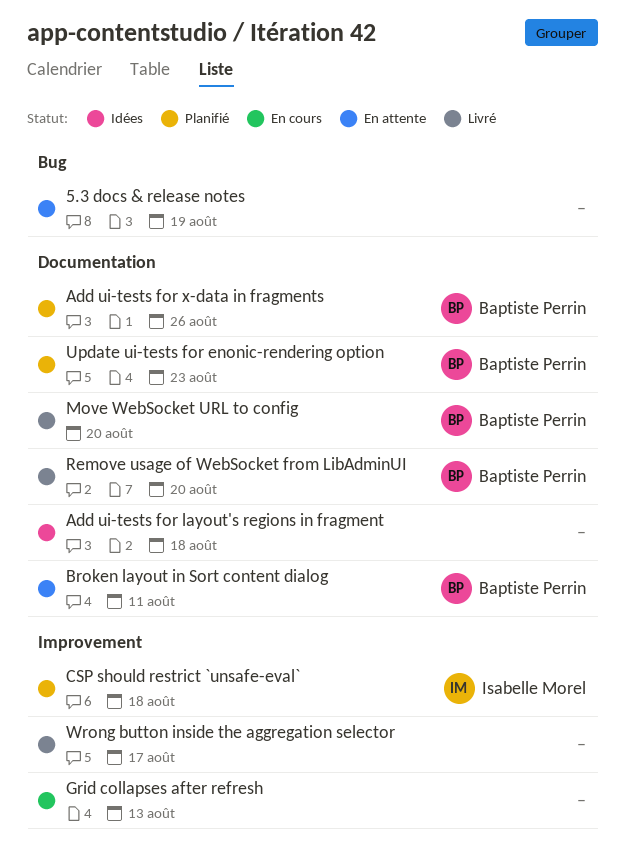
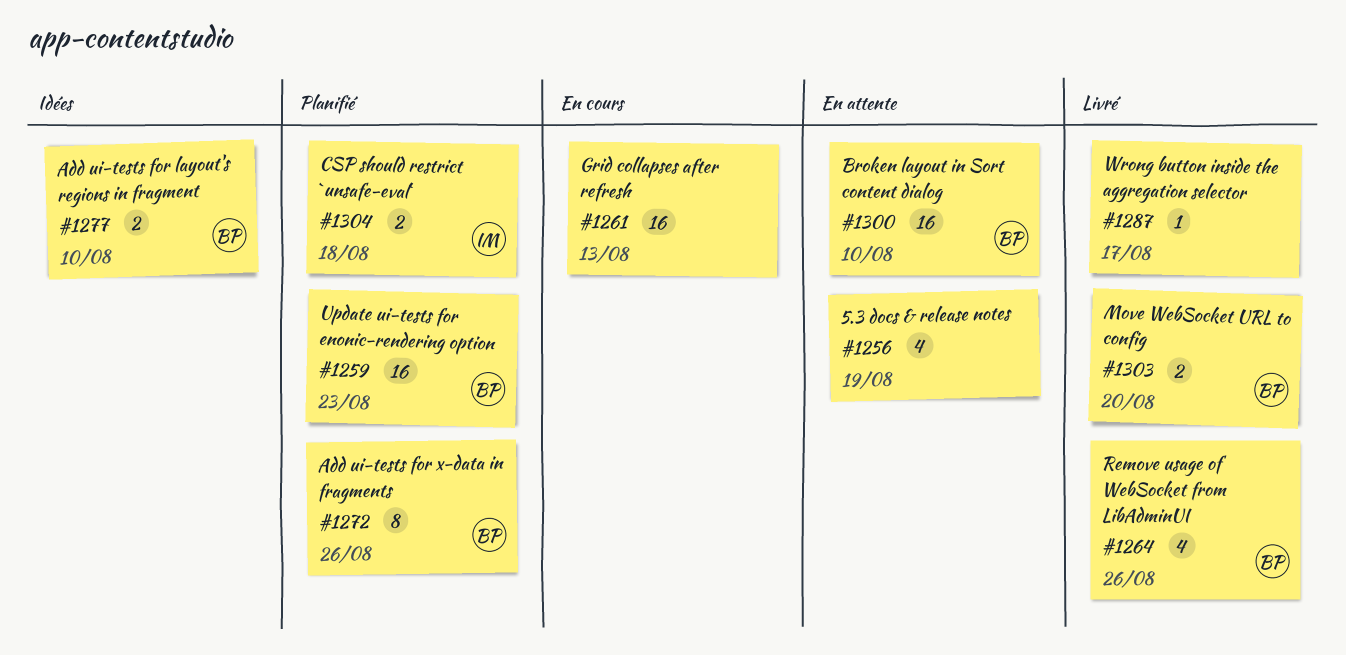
Add ui-tests for layout's regions in fragment, owner: none -> Baptiste Perrin
Add ui-tests for layout's regions in fragment, due: Aug 18 -> Aug 10
Broken layout in Sort content dialog, due: Aug 11 -> Aug 10
Remove usage of WebSocket from LibAdminUI, due: Aug 20 -> Aug 26

